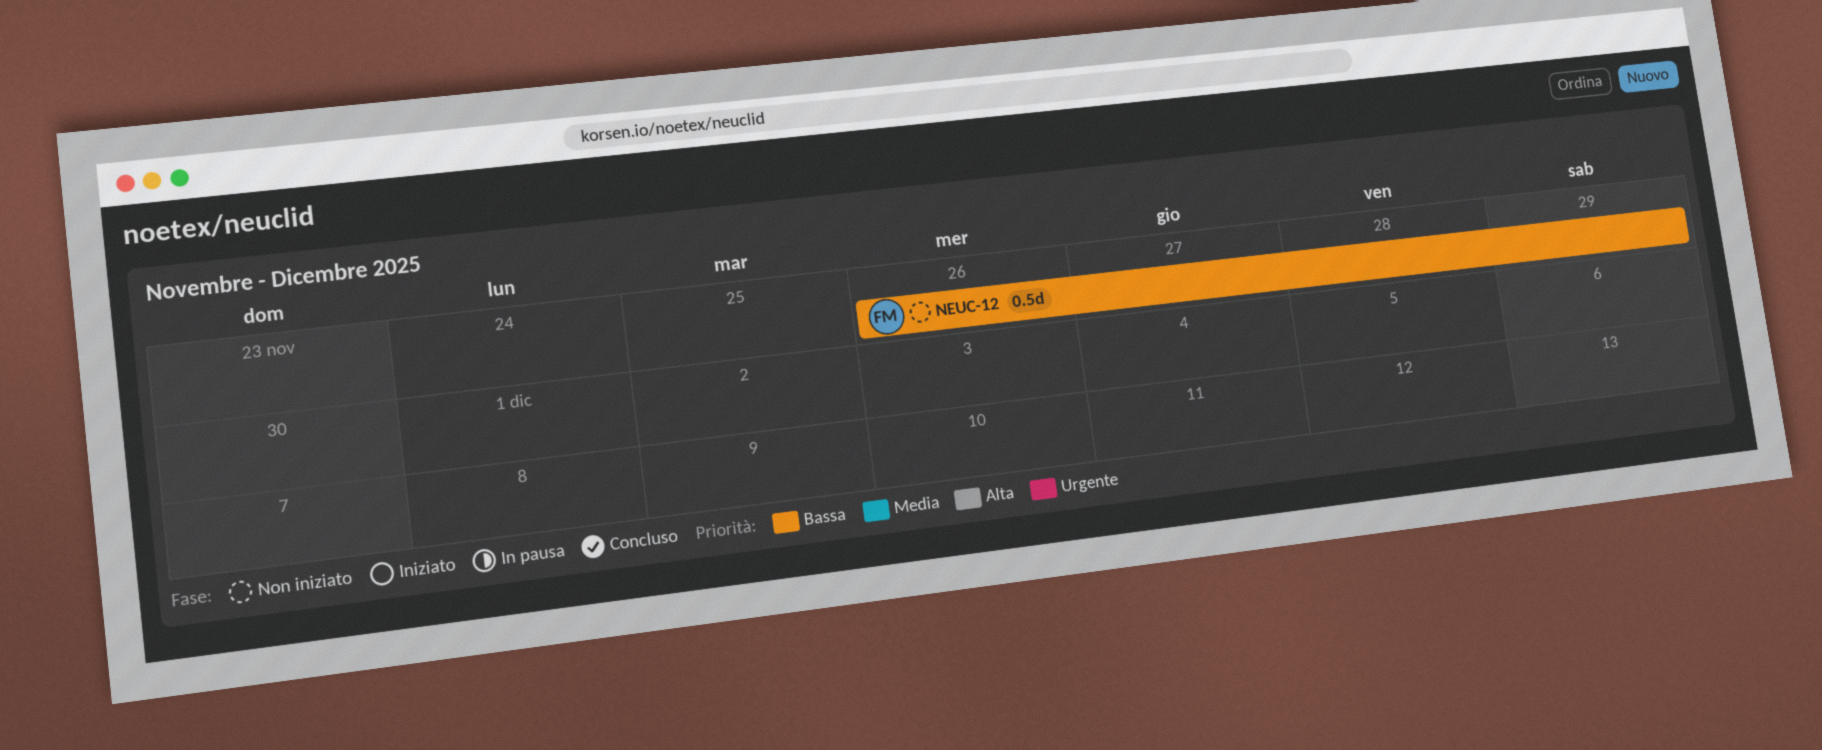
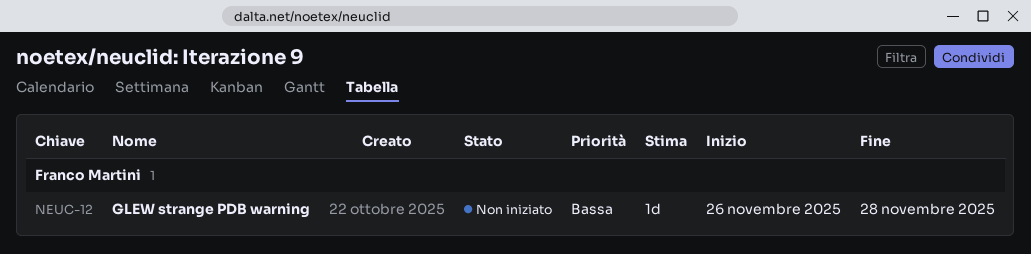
NEUC-12, estimate: 0.5d -> 1d
NEUC-12, due: Nov 29 -> Nov 28

